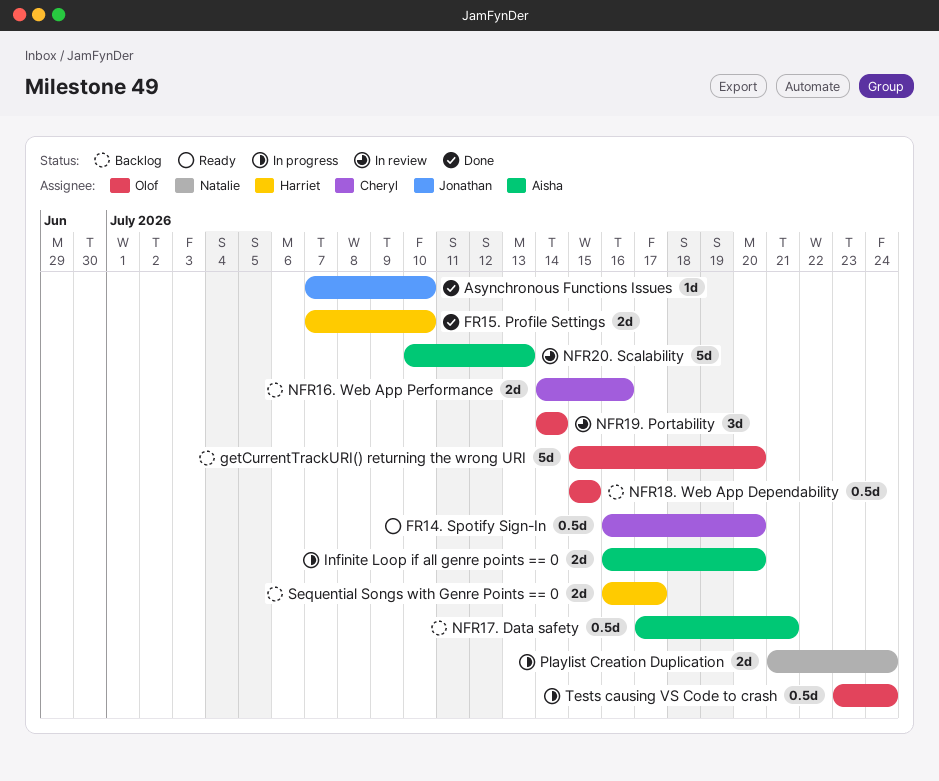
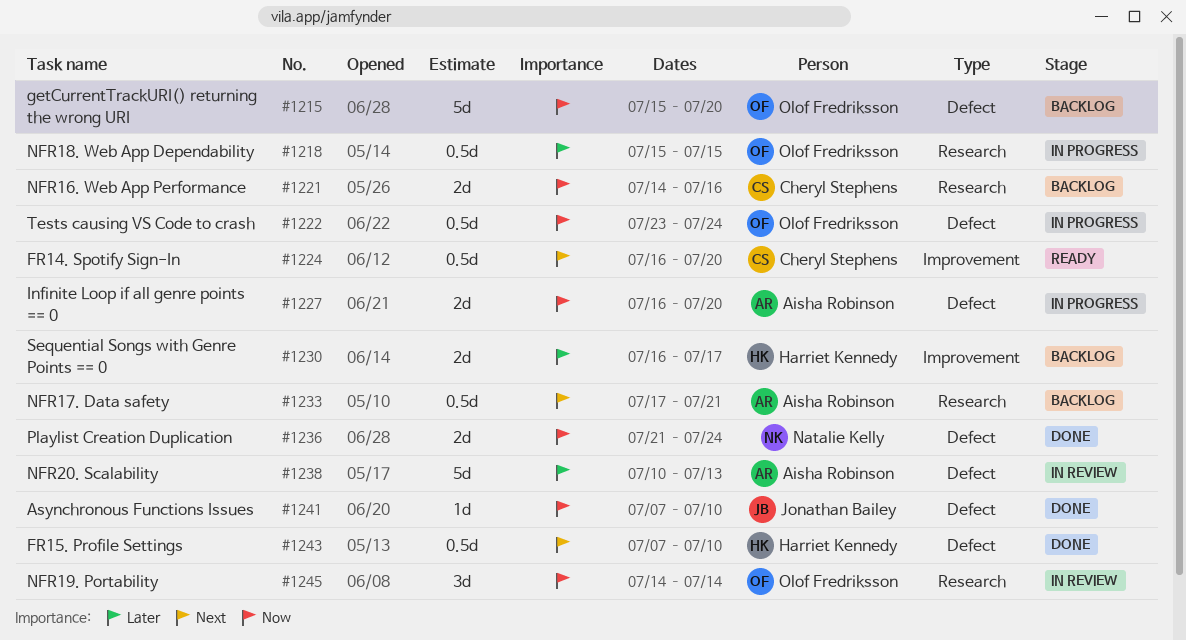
FR15. Profile Settings, estimate: 2d -> 0.5d
NFR18. Web App Dependability, status: Backlog -> In progress
Playlist Creation Duplication, status: In progress -> Done

